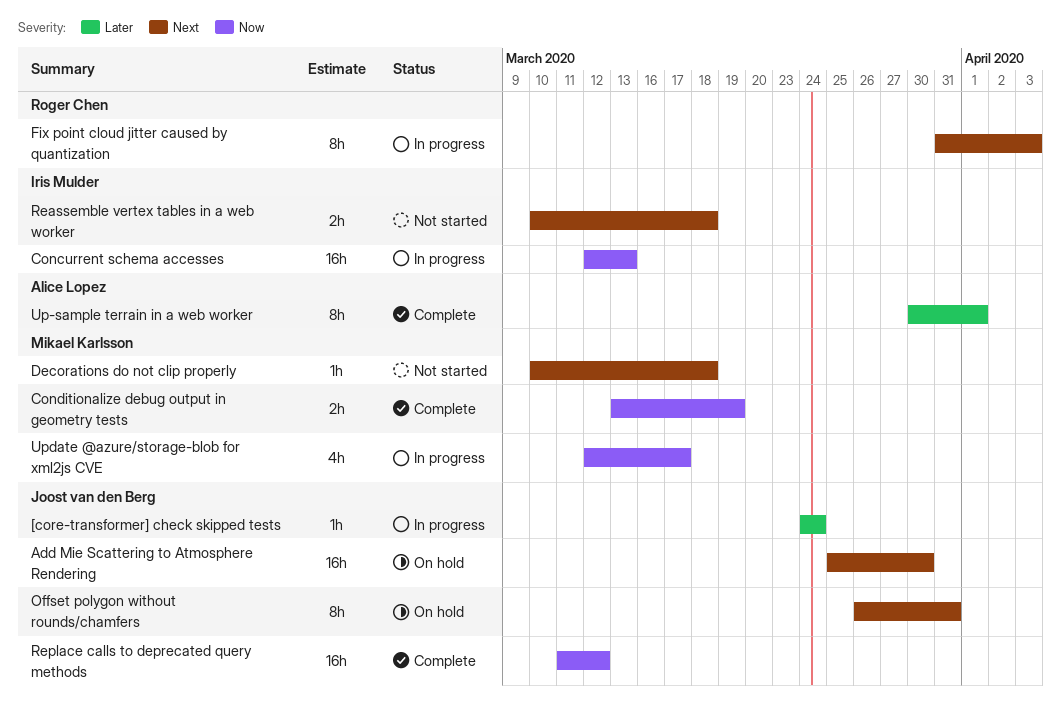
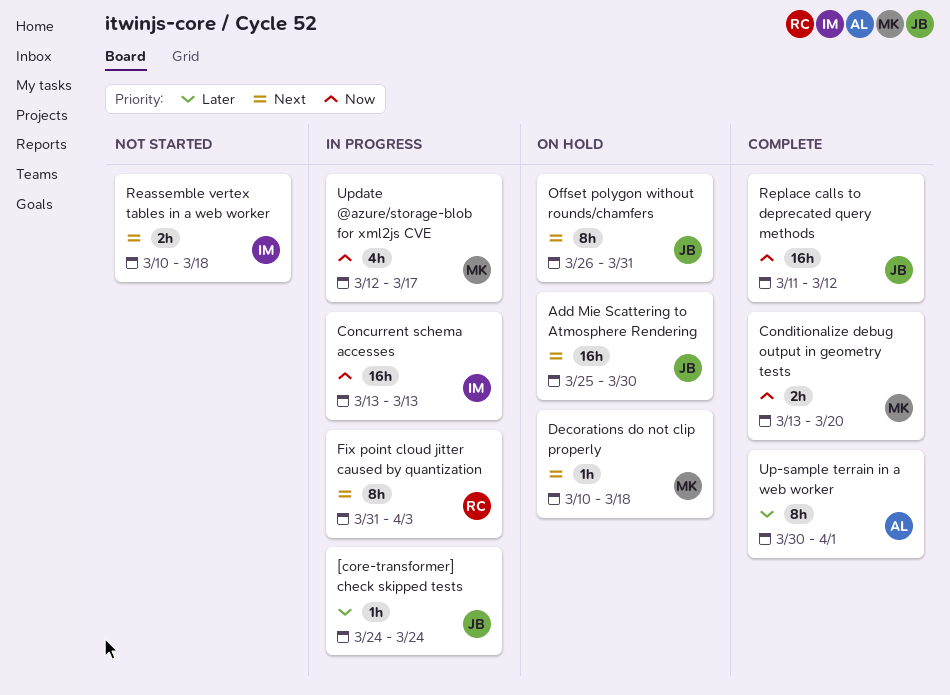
Concurrent schema accesses, start: Mar 12 -> Mar 13
Conditionalize debug output in geometry tests, due: Mar 19 -> Mar 20
Decorations do not clip properly, status: Not started -> On hold

